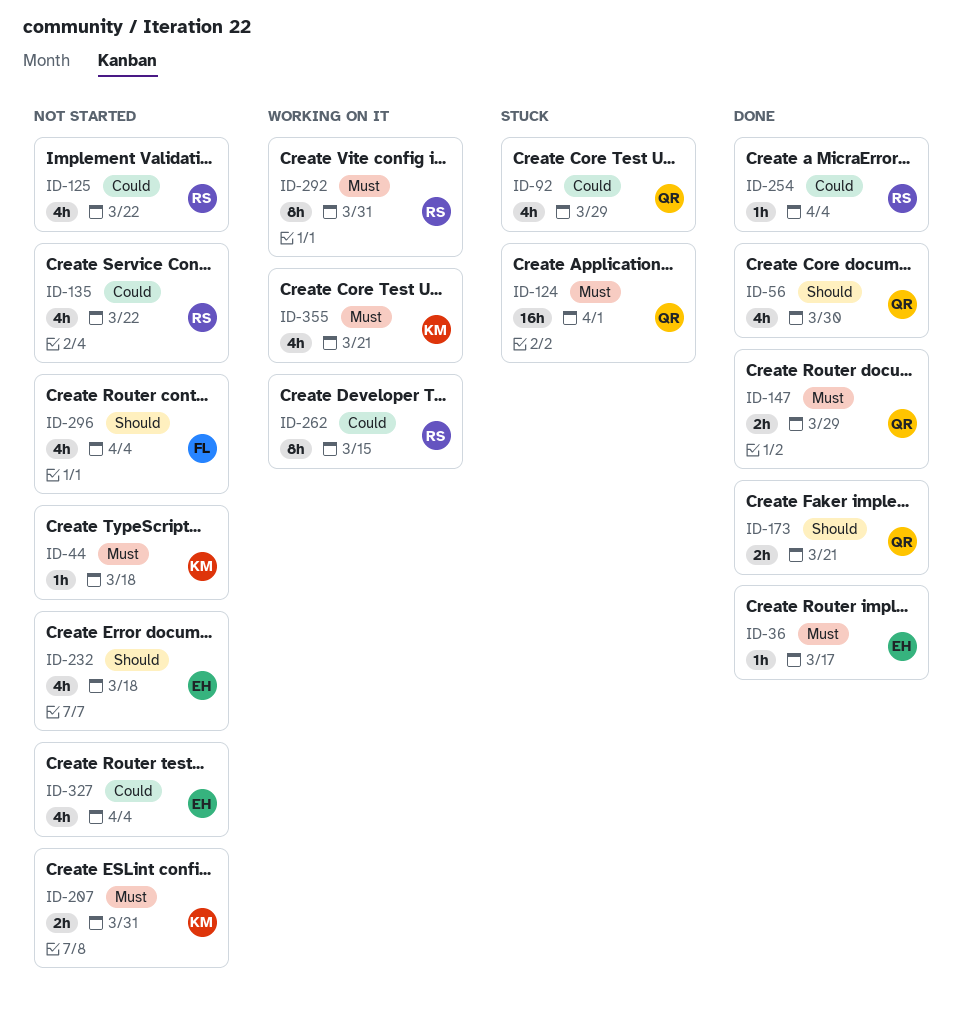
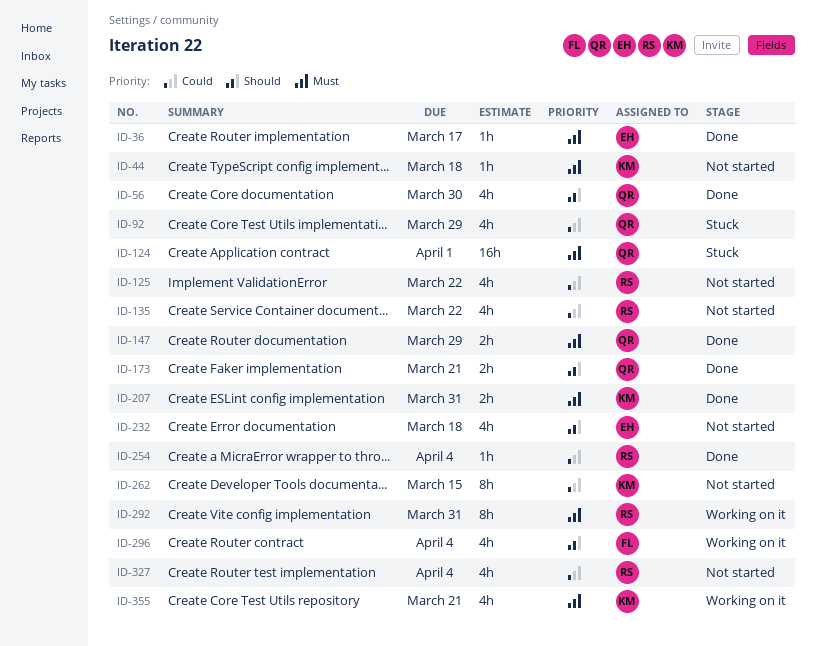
ID-207, status: Not started -> Done
ID-262, status: Working on it -> Not started
ID-262, owner: RS -> KM
ID-296, status: Not started -> Working on it
ID-327, owner: EH -> RS

